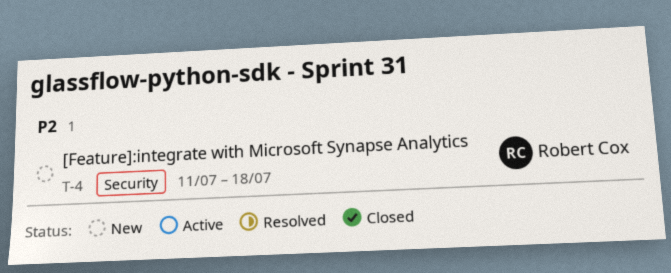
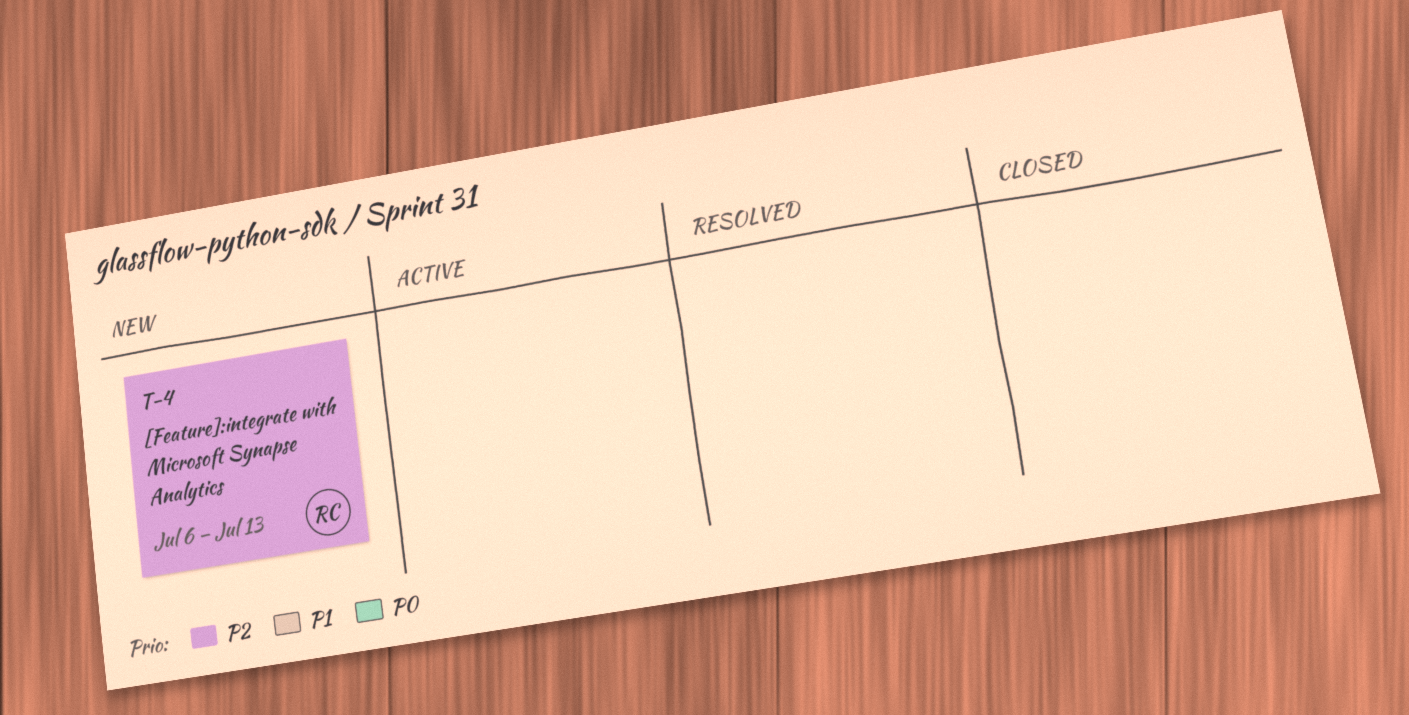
T-4, start: Jul 11 -> Jul 6
T-4, due: Jul 18 -> Jul 13

